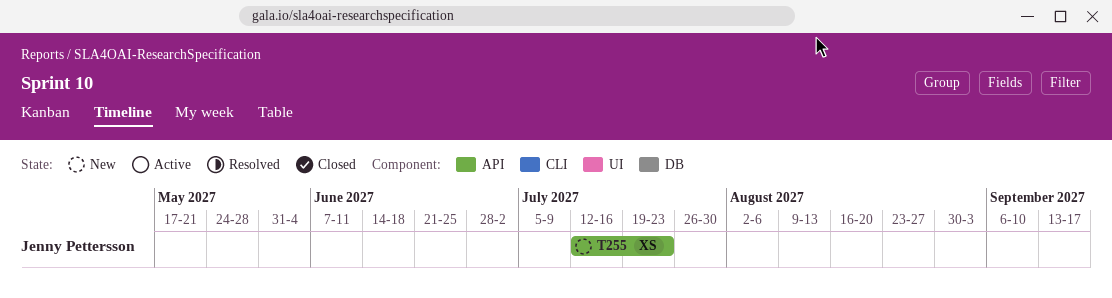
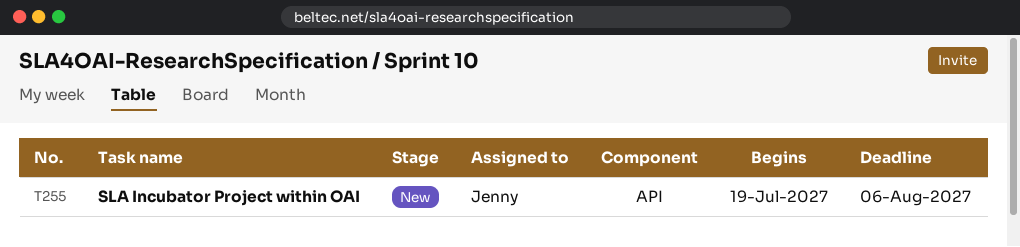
T255, start: Jul 12 -> Jul 19
T255, due: Jul 23 -> Aug 6

